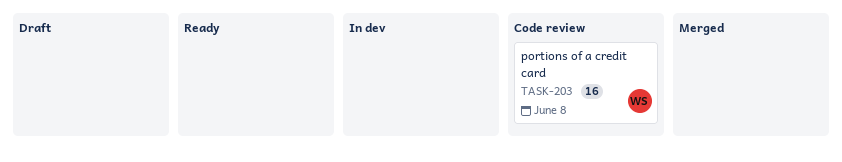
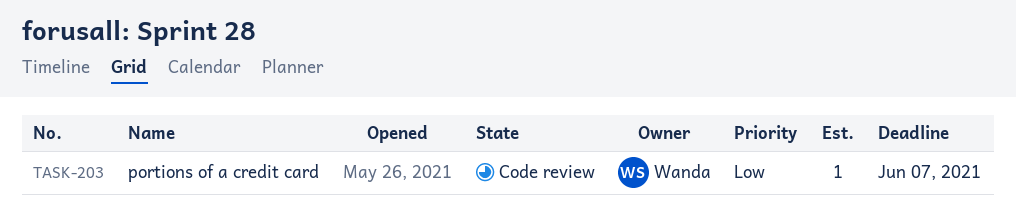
TASK-203, estimate: 16 -> 1
TASK-203, due: Jun 8 -> Jun 7

